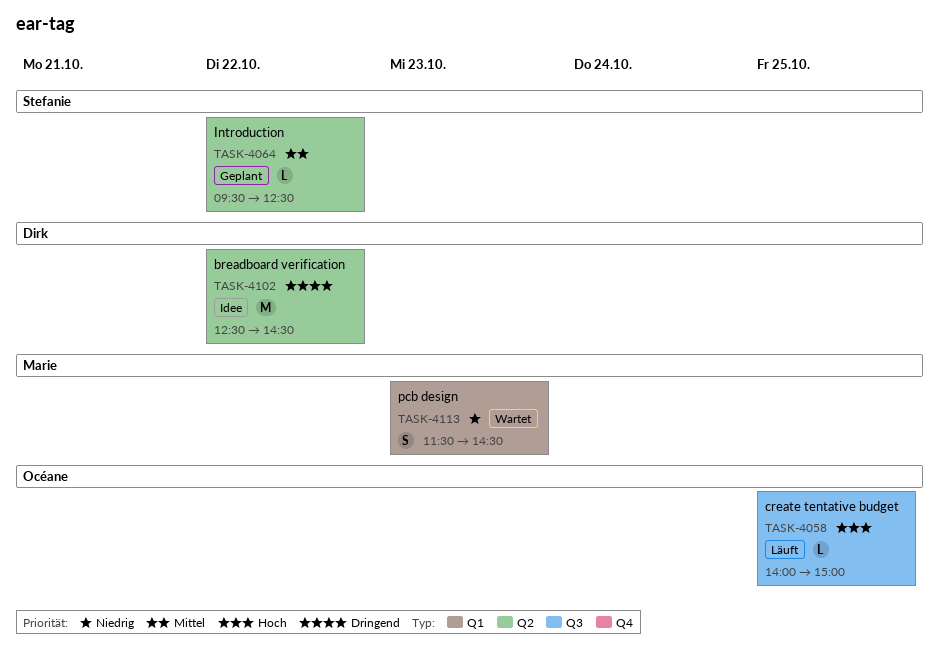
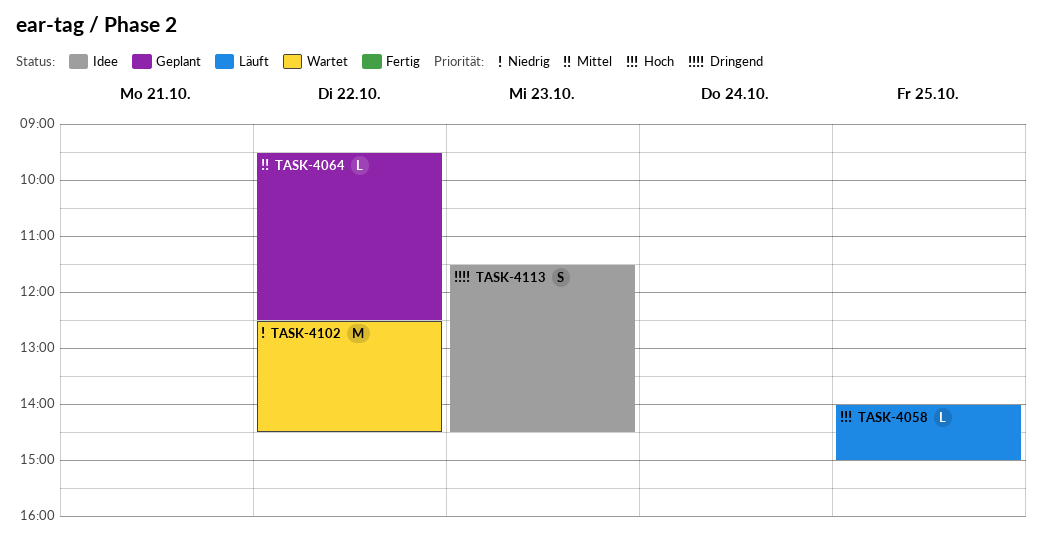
TASK-4102, status: Idee -> Wartet
TASK-4102, priority: Dringend -> Niedrig
TASK-4113, status: Wartet -> Idee
TASK-4113, priority: Niedrig -> Dringend

